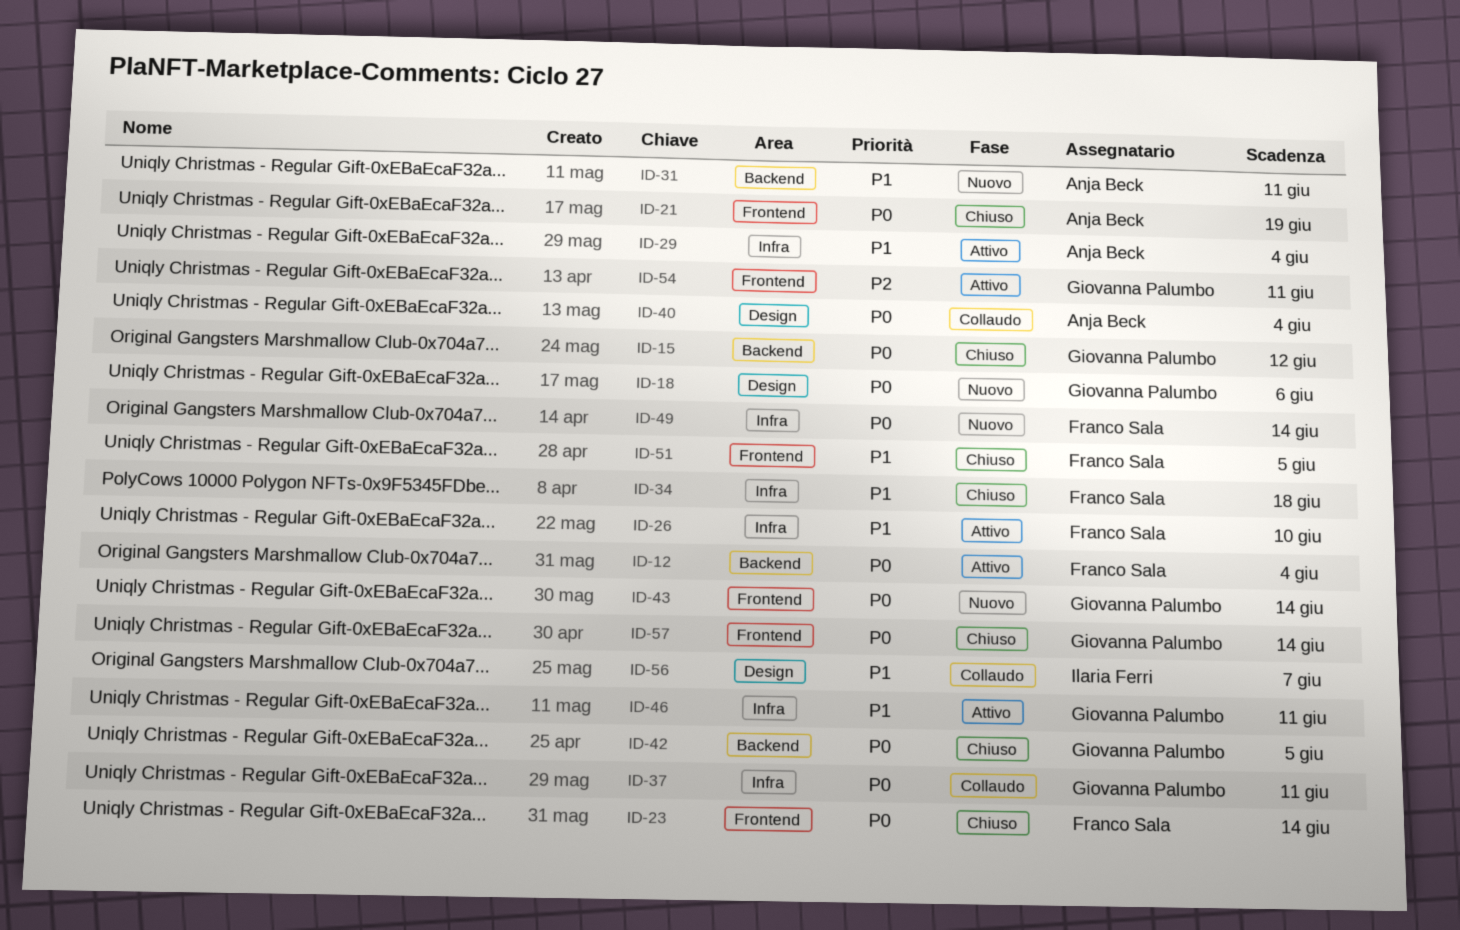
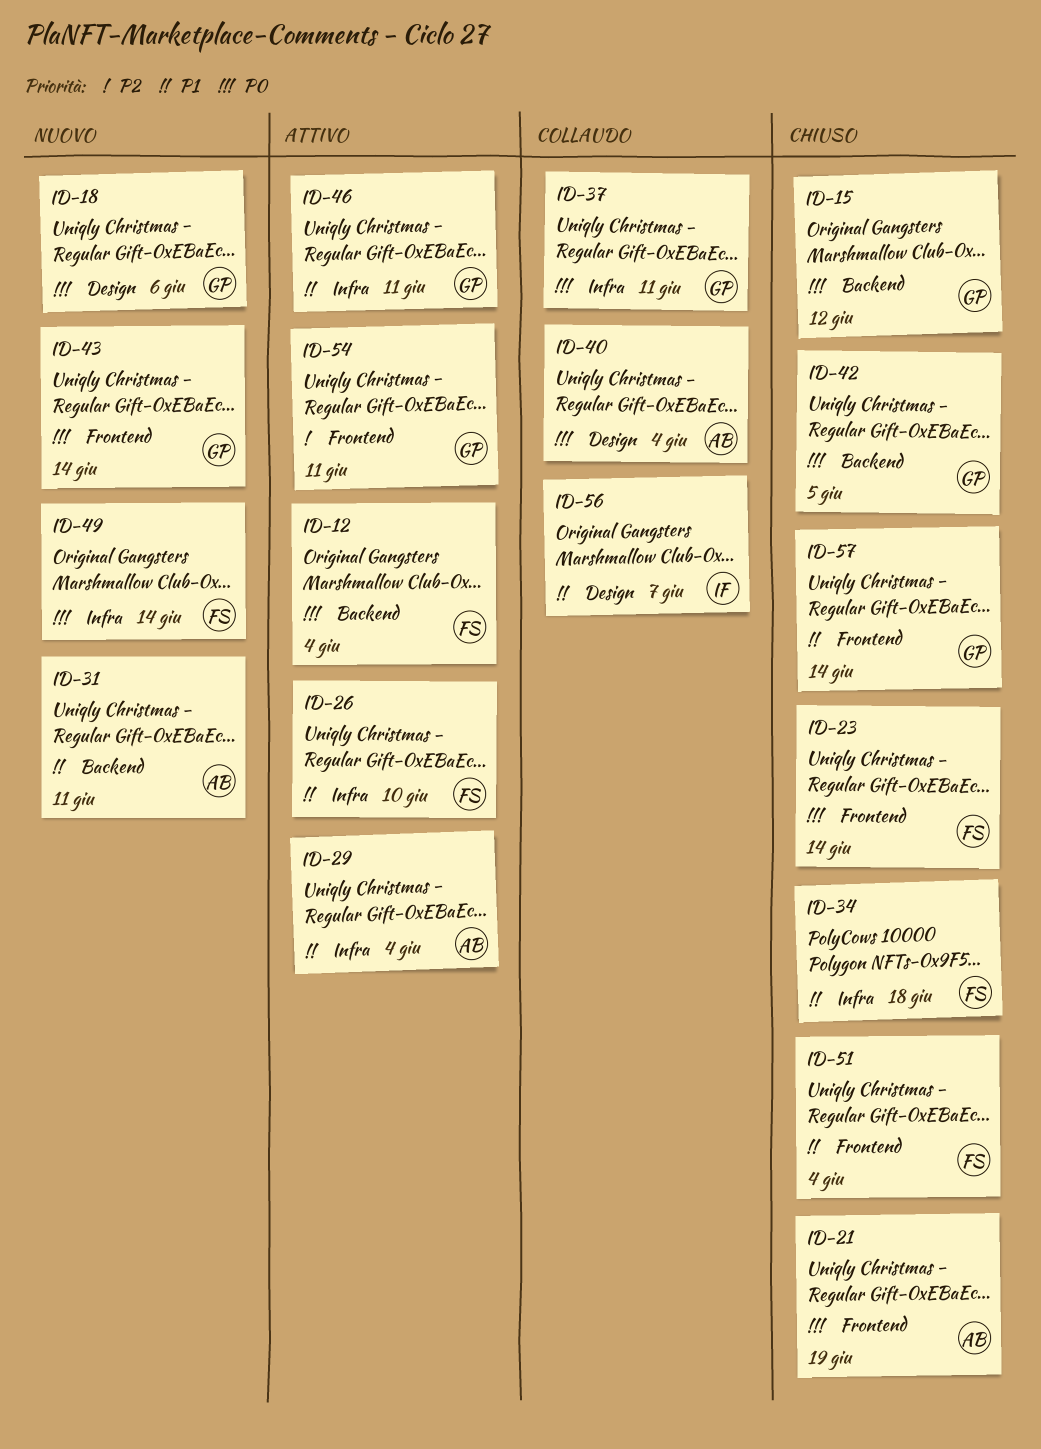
ID-51, due: Jun 5 -> Jun 4
ID-57, priority: P0 -> P1

